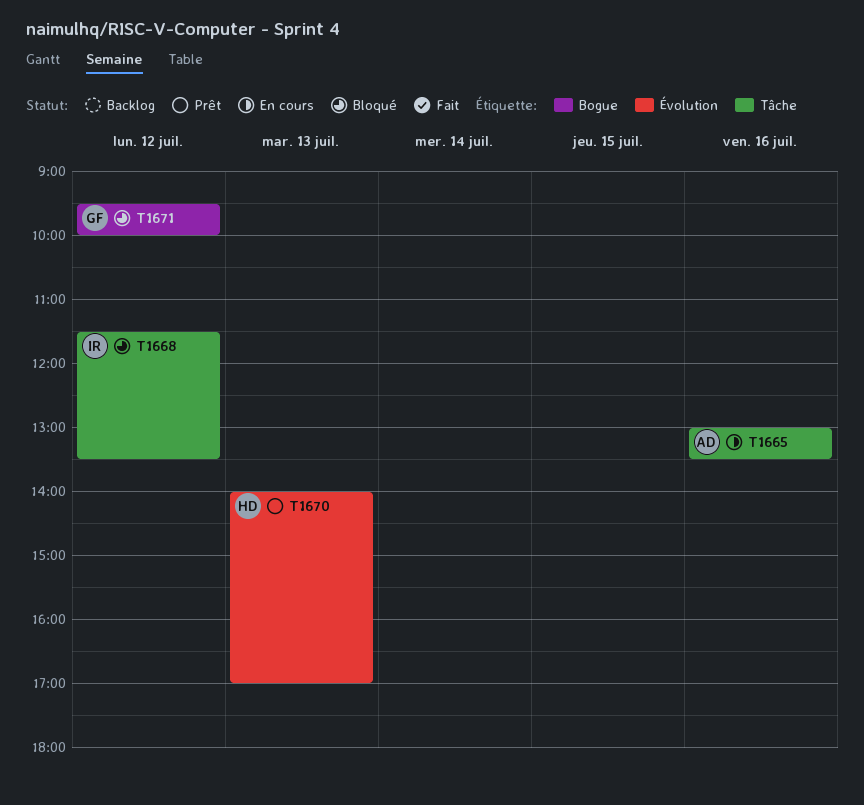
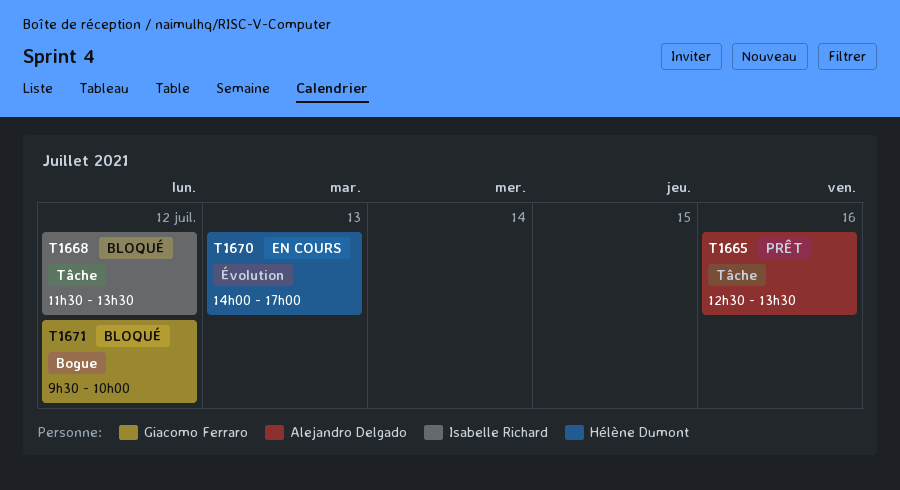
T1665, status: En cours -> Prêt
T1665, begins: 13:00 -> 12:30
T1670, status: Prêt -> En cours

